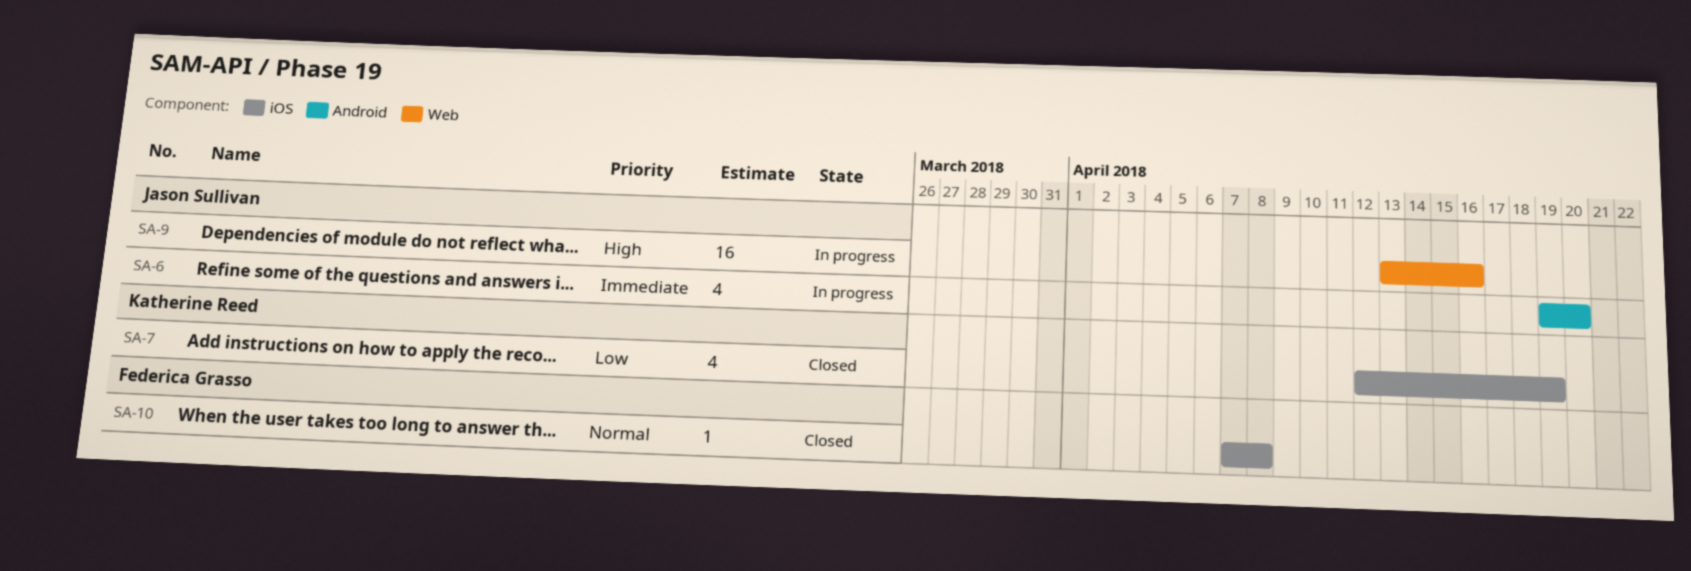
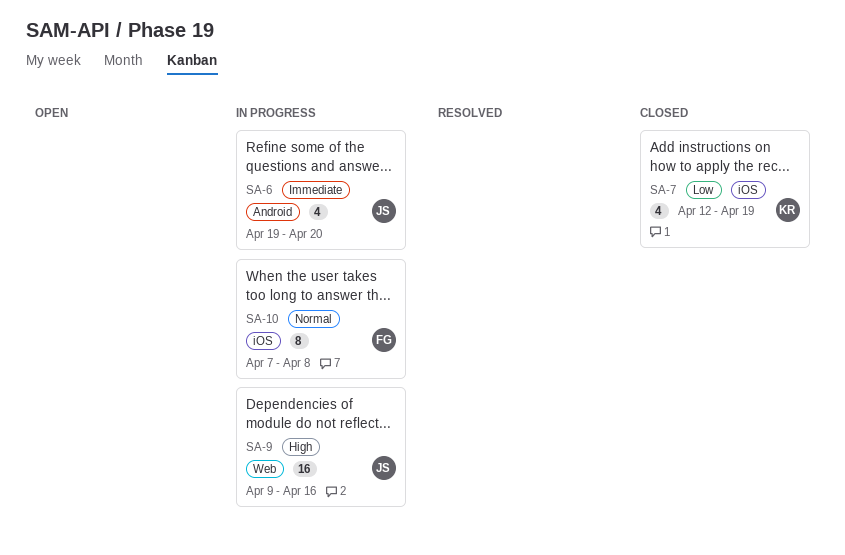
SA-9, start: Apr 13 -> Apr 9
SA-10, status: Closed -> In progress
SA-10, estimate: 1 -> 8

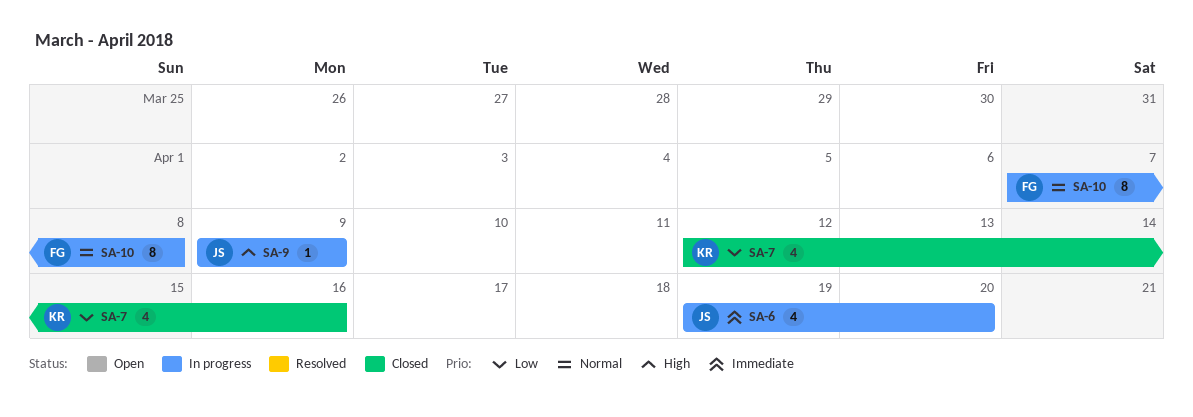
SA-7, due: Apr 19 -> Apr 16
SA-9, estimate: 16 -> 1
SA-9, due: Apr 16 -> Apr 9

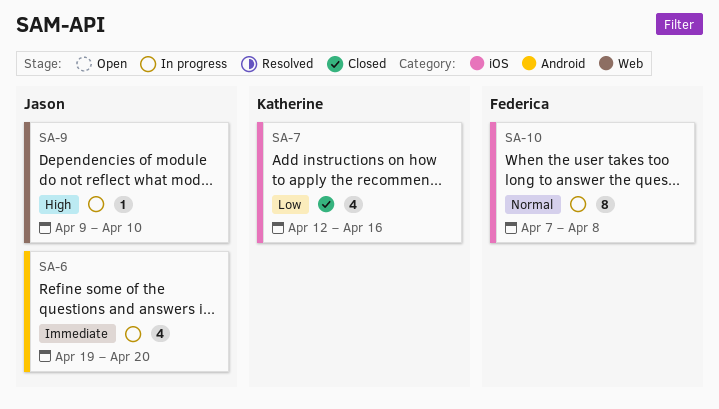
SA-9, due: Apr 9 -> Apr 10

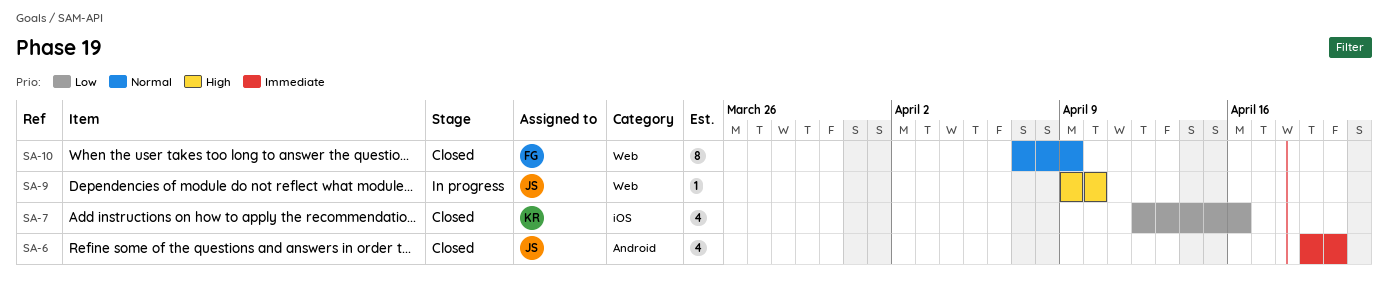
SA-6, status: In progress -> Closed
SA-10, status: In progress -> Closed
SA-10, label: iOS -> Web
SA-10, due: Apr 8 -> Apr 9

